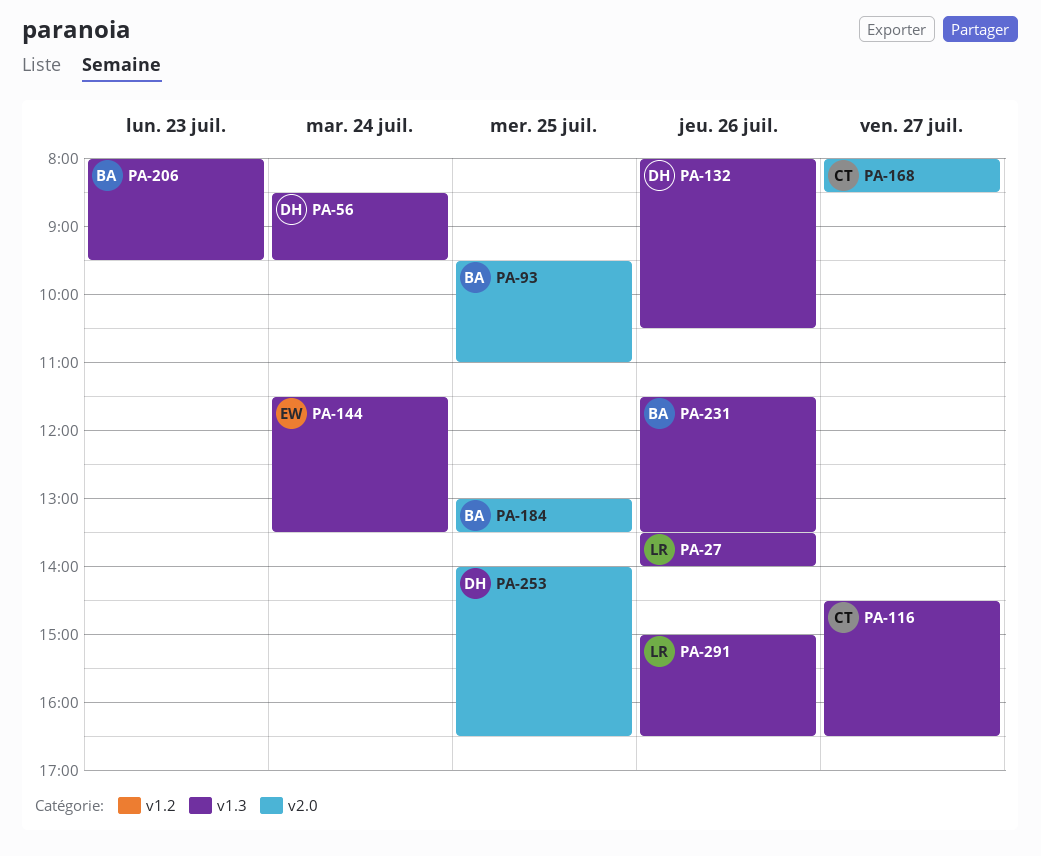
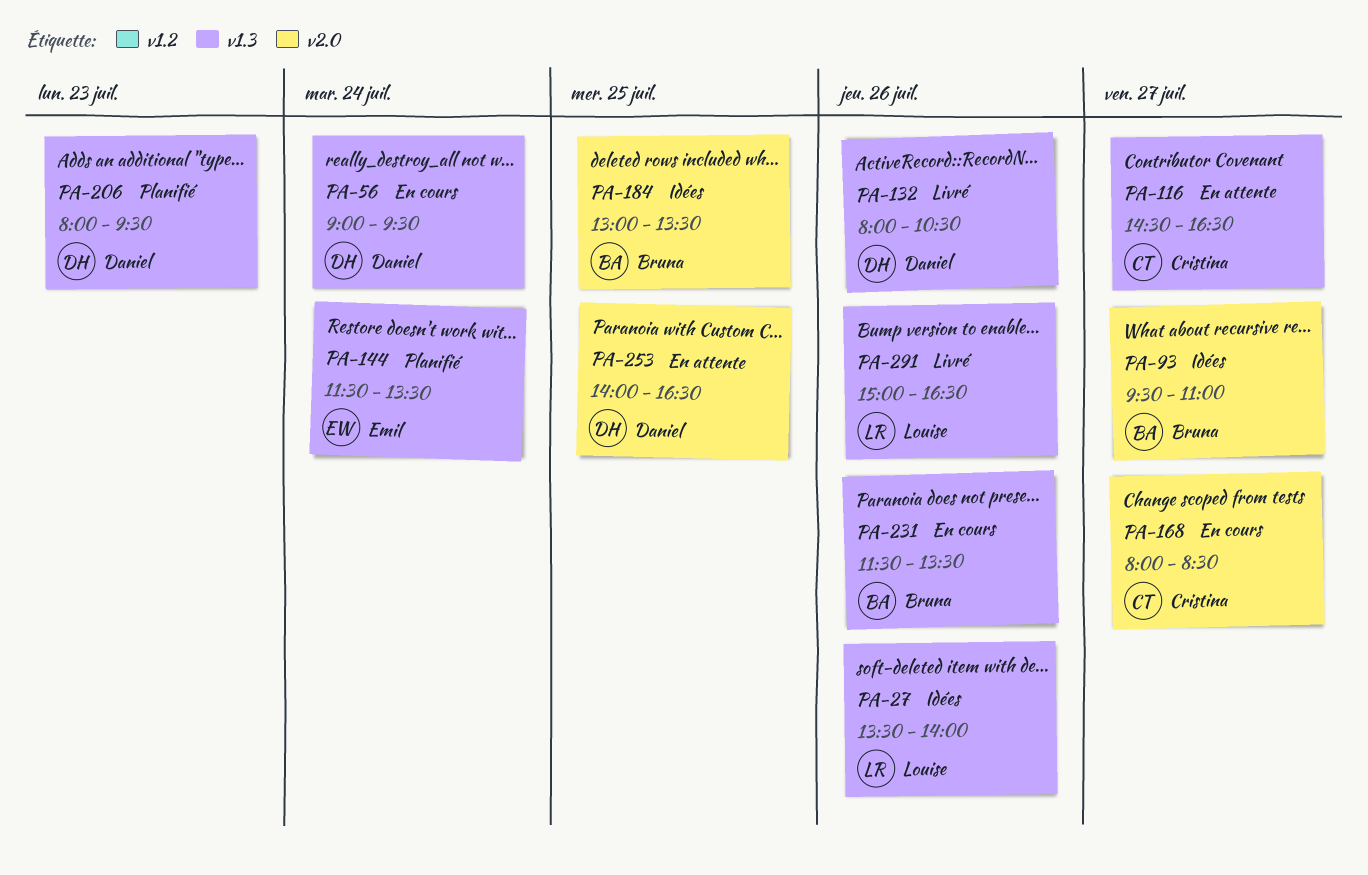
PA-56, begins: 08:30 -> 09:00
PA-93, day: Jul 25 -> Jul 27
PA-206, owner: Bruna -> Daniel

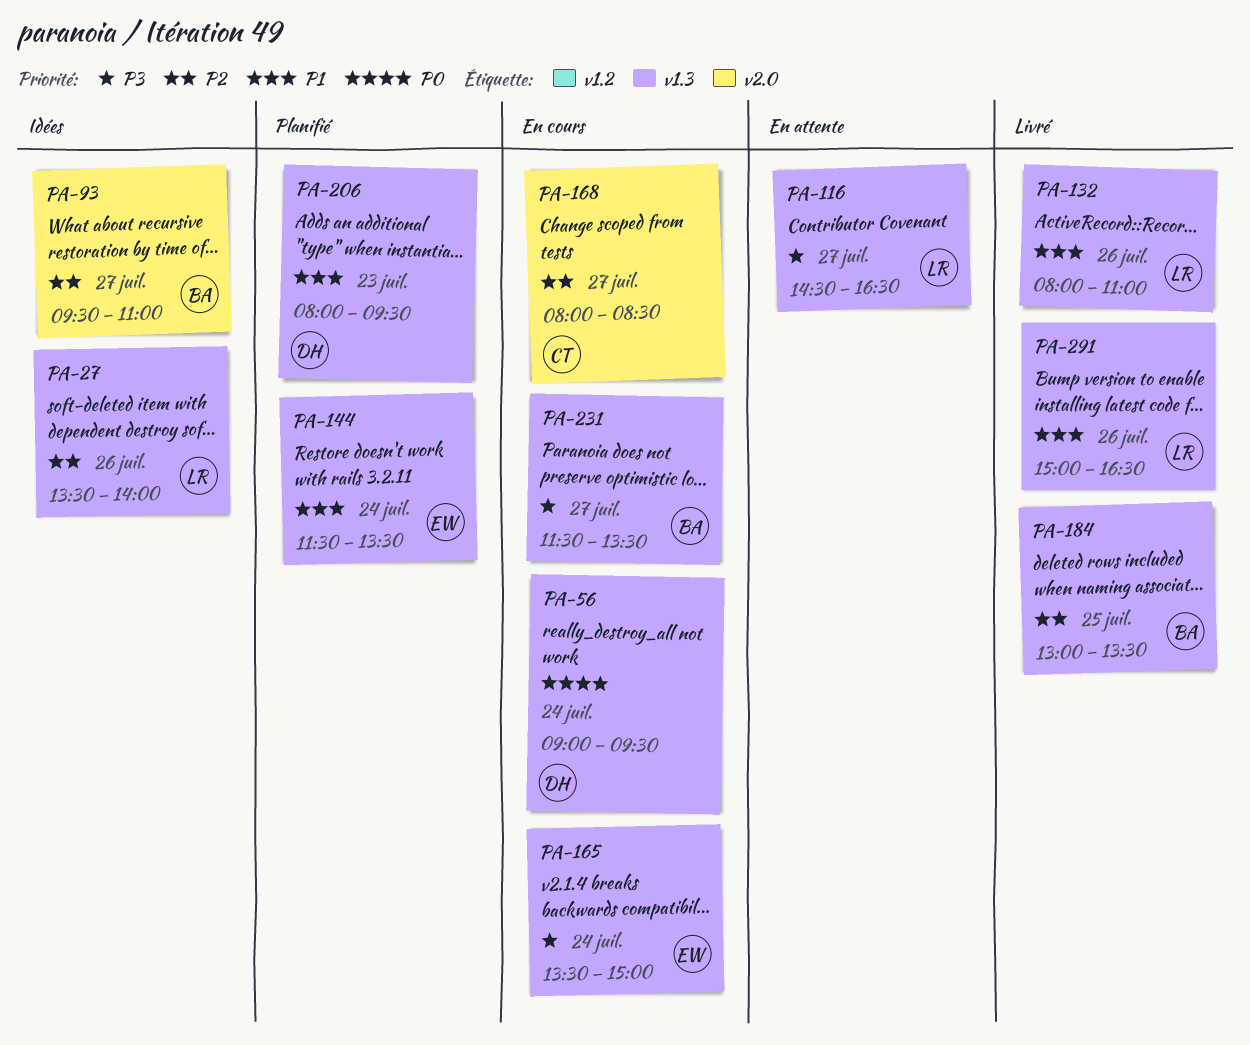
PA-116, owner: Cristina -> Louise
PA-132, owner: Daniel -> Louise
PA-132, ends: 10:30 -> 11:00
PA-165: none -> present
PA-184, status: Idées -> Livré
PA-184, label: v2.0 -> v1.3
PA-231, day: Jul 26 -> Jul 27
PA-253: present -> none

